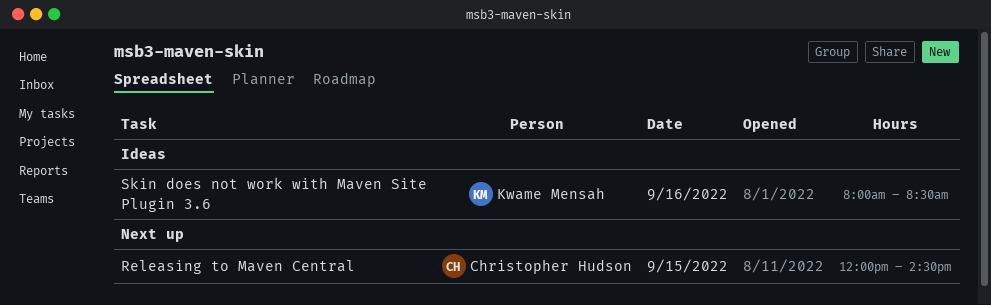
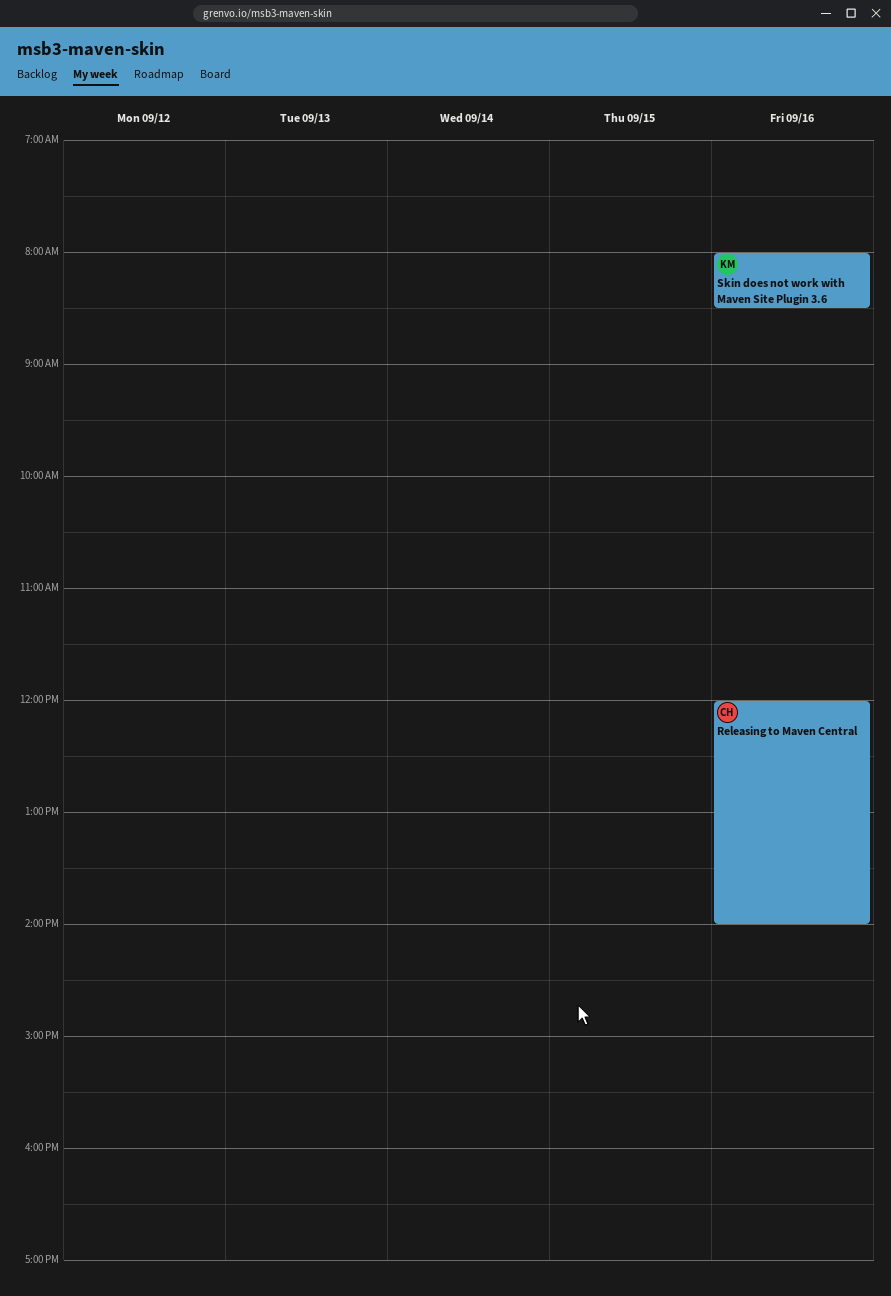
Releasing to Maven Central, day: Sep 15 -> Sep 16
Releasing to Maven Central, ends: 14:30 -> 14:00

